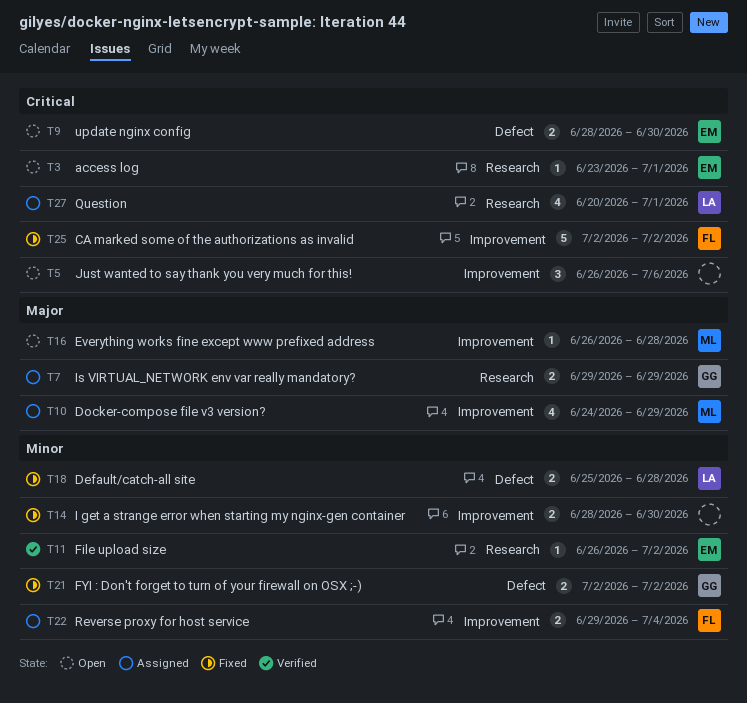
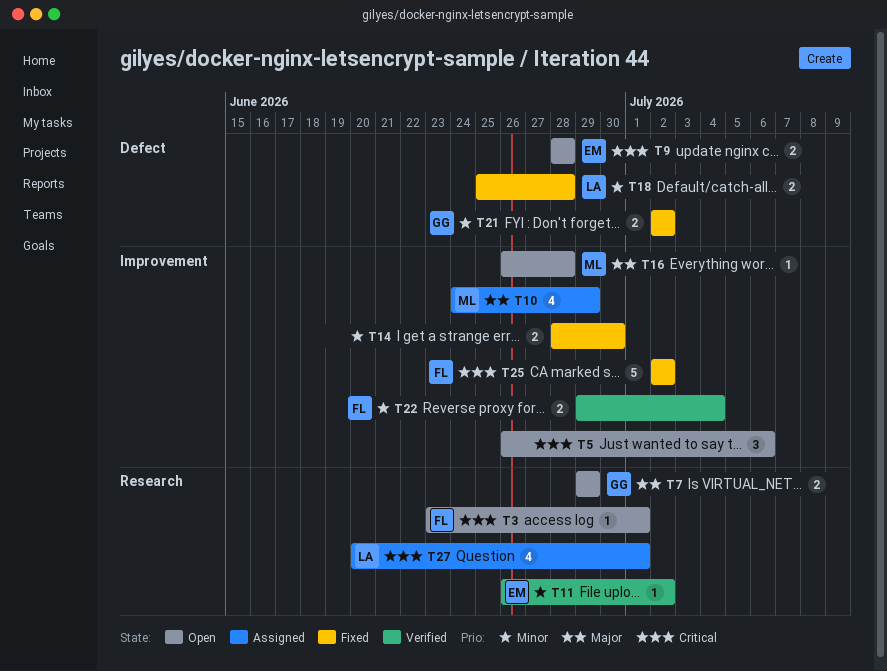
T3, owner: EM -> FL
T7, status: Assigned -> Open
T9, due: Jun 30 -> Jun 28
T22, status: Assigned -> Verified

